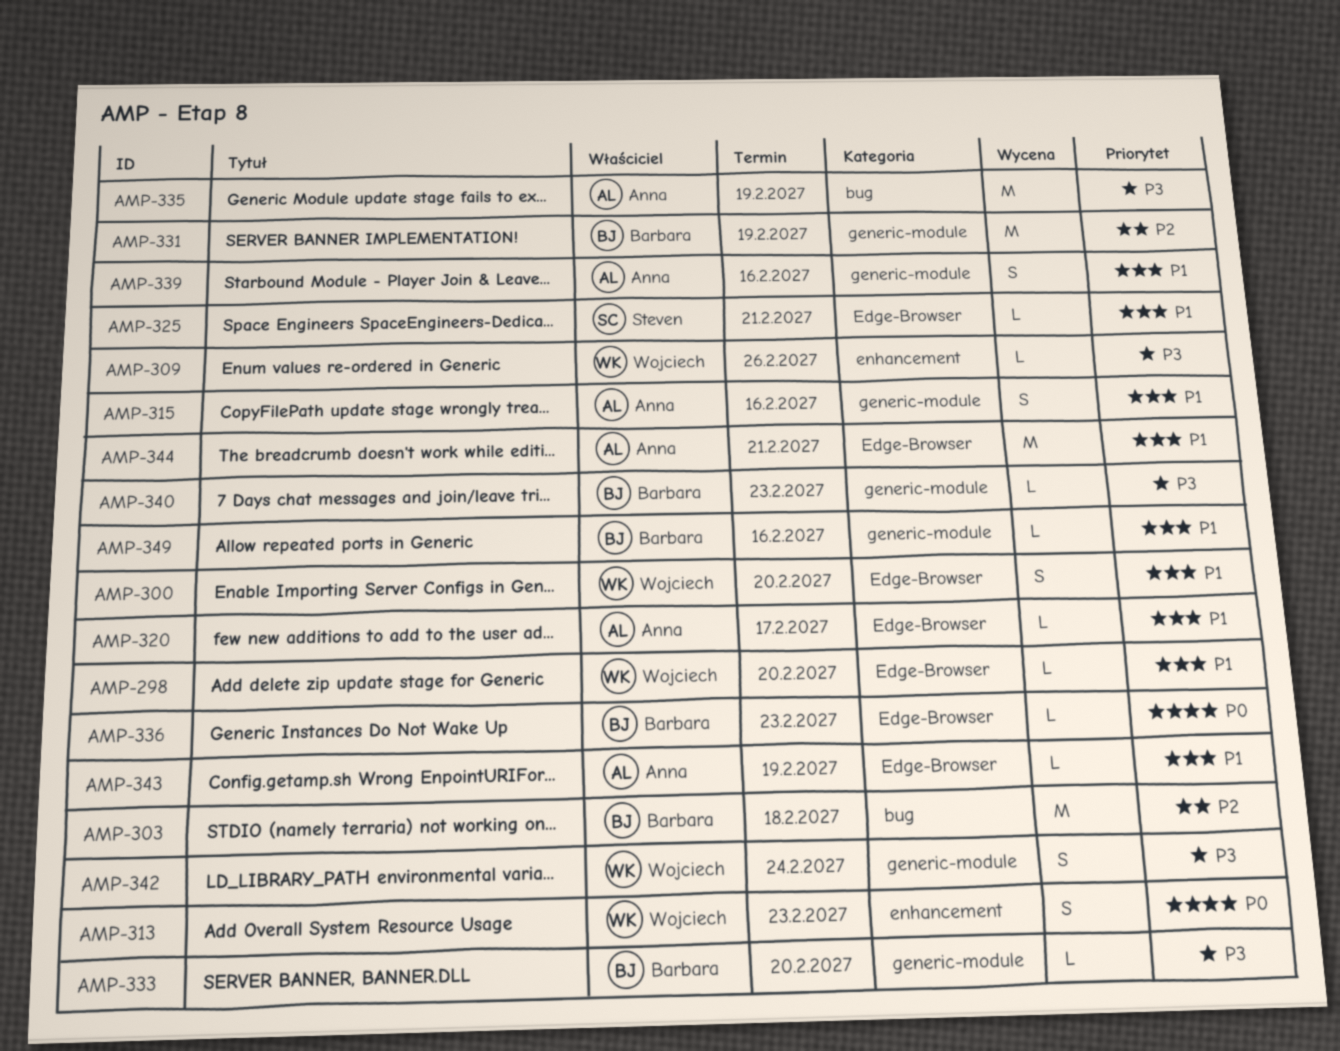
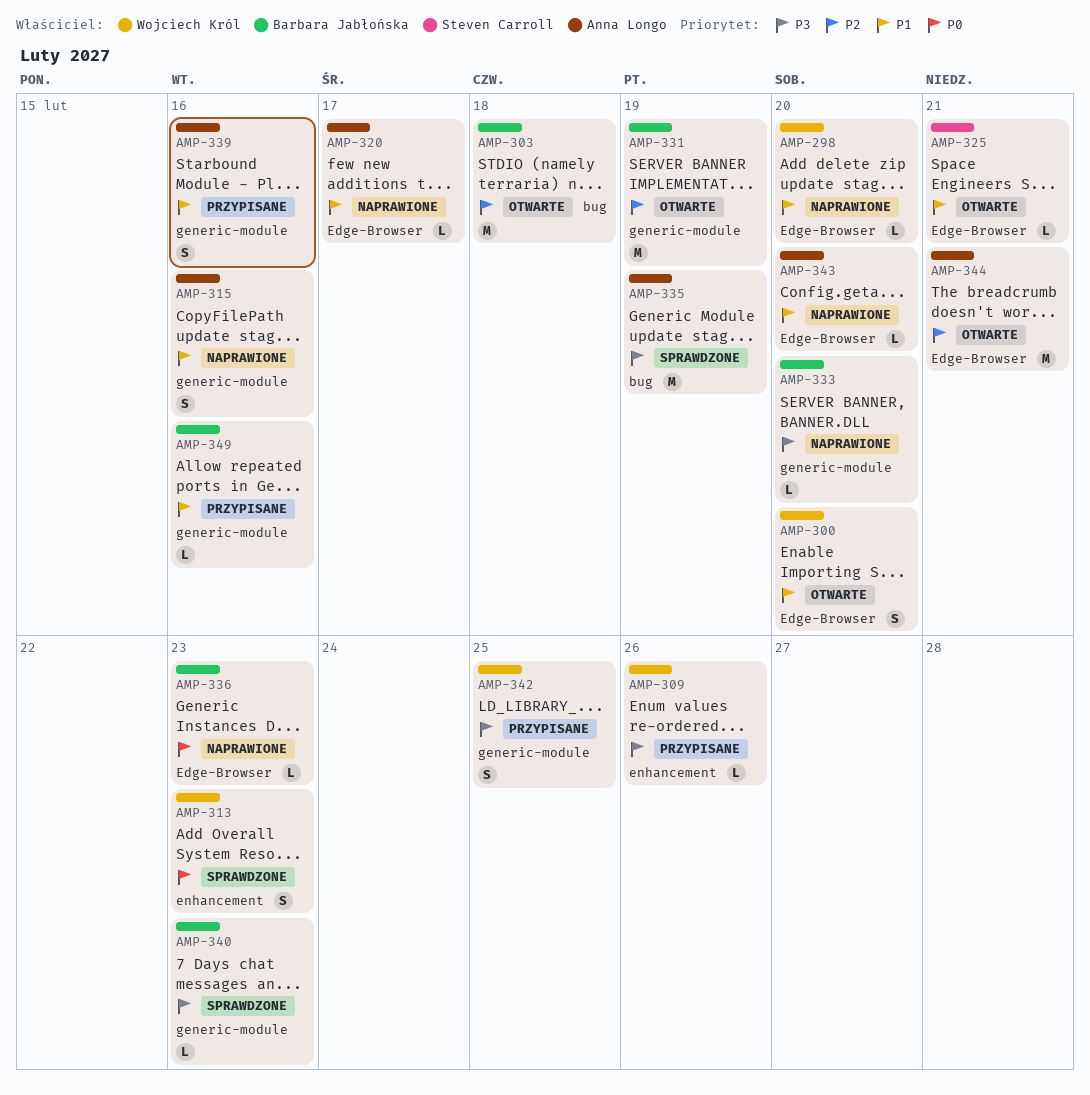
AMP-342, due: Feb 24 -> Feb 25
AMP-343, due: Feb 19 -> Feb 20
AMP-344, priority: P1 -> P2

